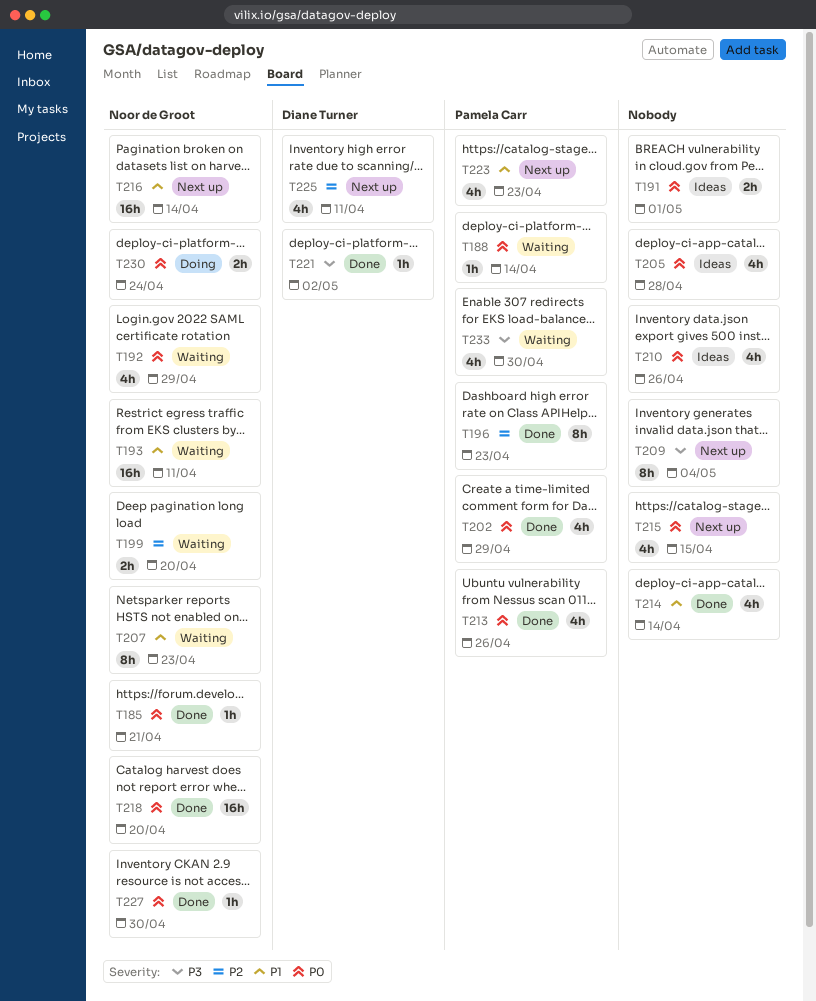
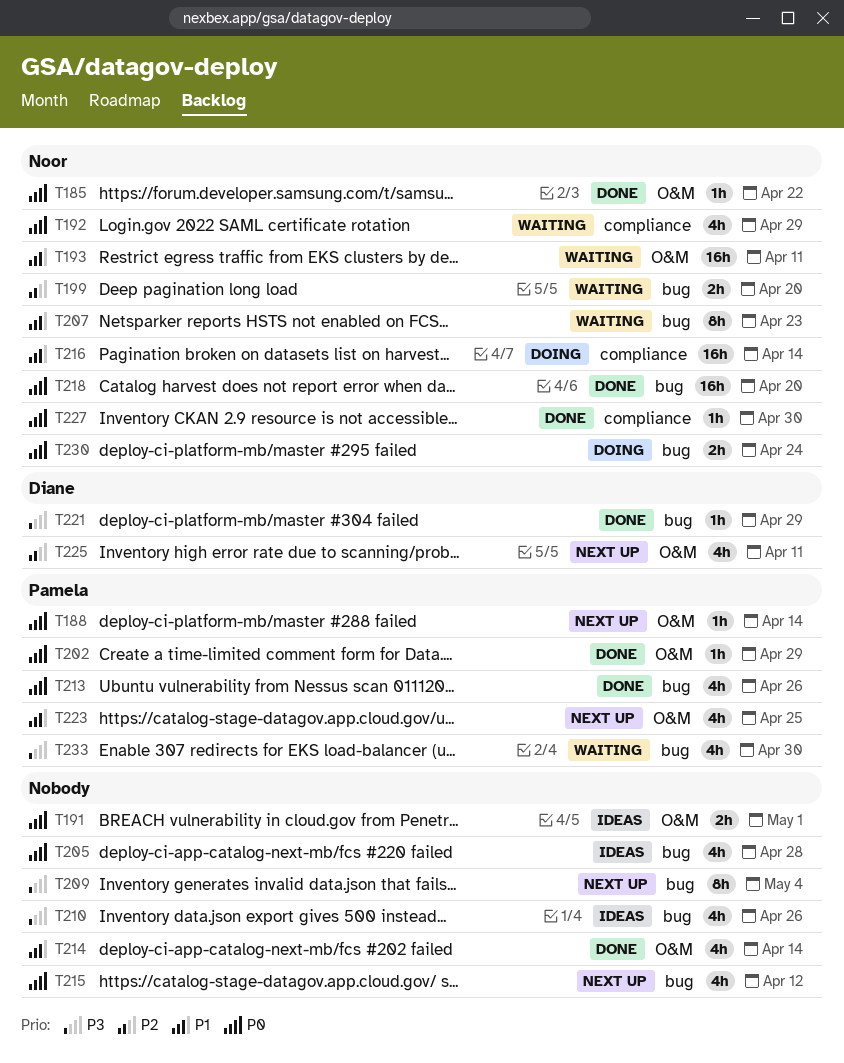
T185, due: Apr 21 -> Apr 22
T188, status: Waiting -> Next up
T196: present -> none
T202, estimate: 4h -> 1h
T210, priority: P0 -> P3
T215, due: Apr 15 -> Apr 12
T216, status: Next up -> Doing
T221, due: May 2 -> Apr 29
T223, due: Apr 23 -> Apr 25

